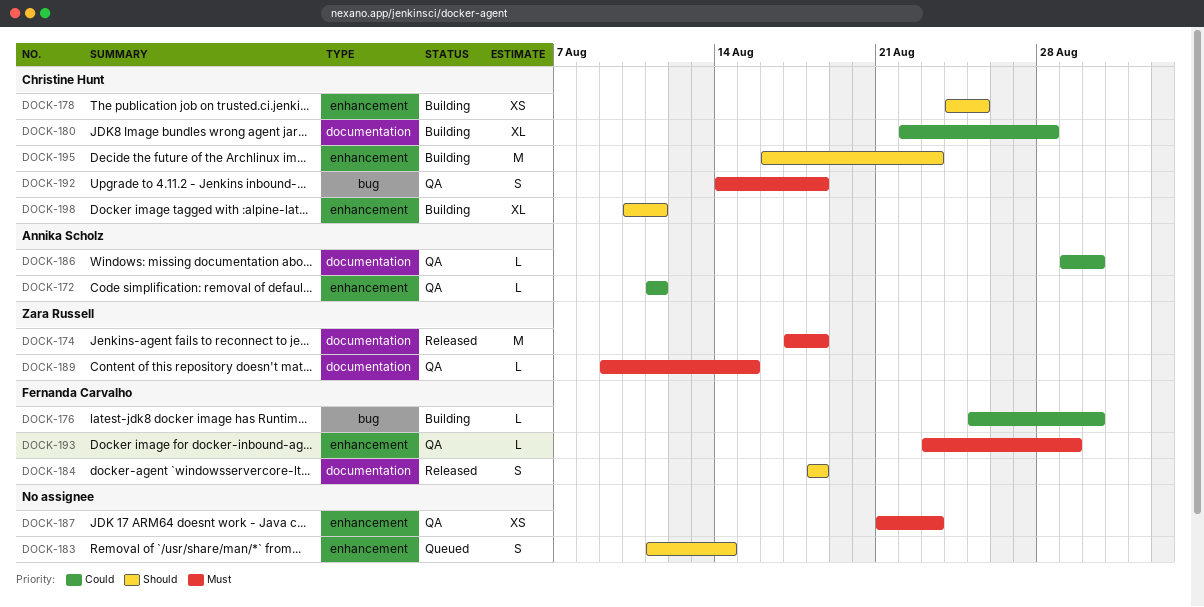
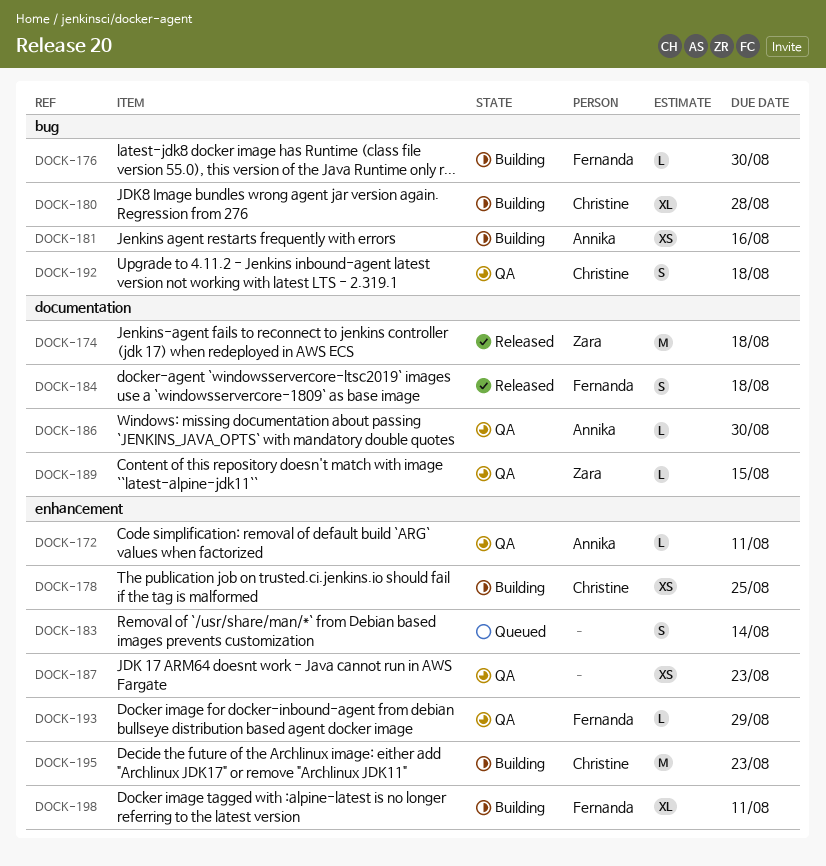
DOCK-180, label: documentation -> bug
DOCK-181: none -> present
DOCK-198, owner: Christine Hunt -> Fernanda Carvalho

